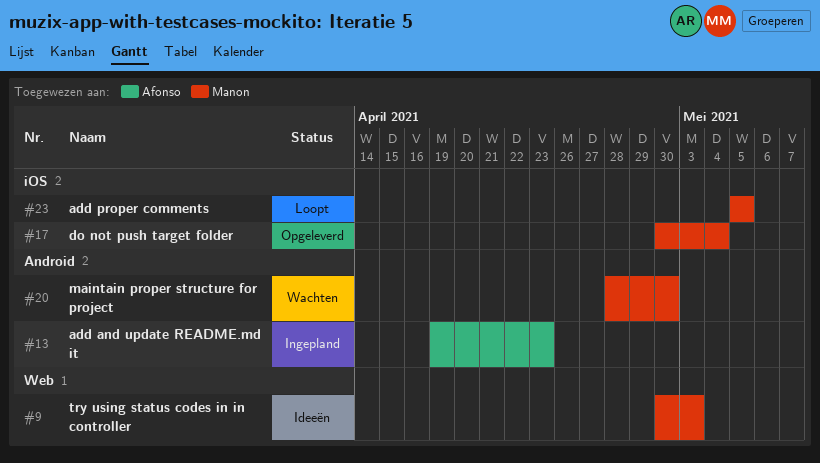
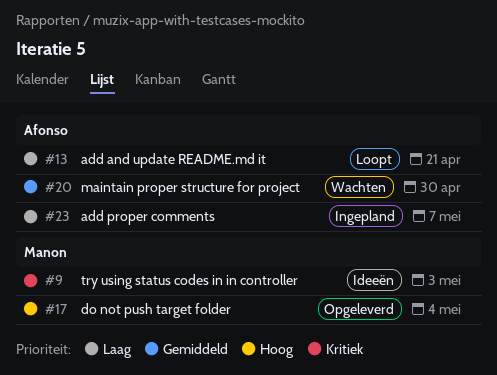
#13, status: Ingepland -> Loopt
#13, due: Apr 23 -> Apr 21
#20, owner: Manon -> Afonso
#23, status: Loopt -> Ingepland
#23, owner: Manon -> Afonso
#23, due: May 5 -> May 7

